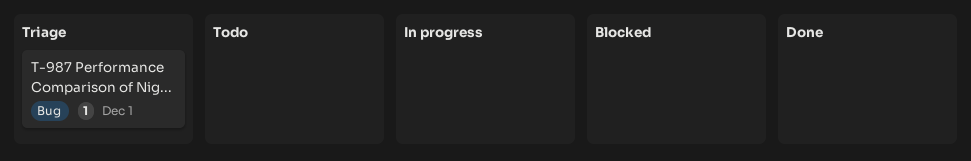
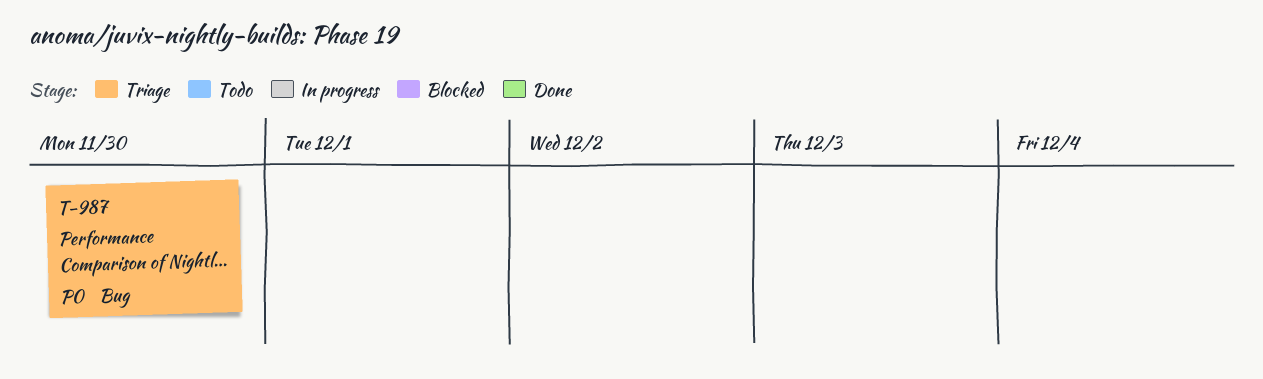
T-987, due: Dec 1 -> Nov 30

